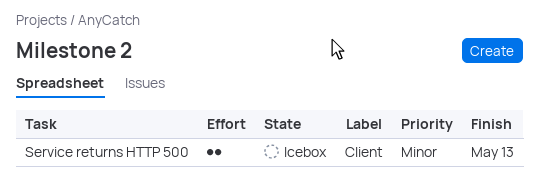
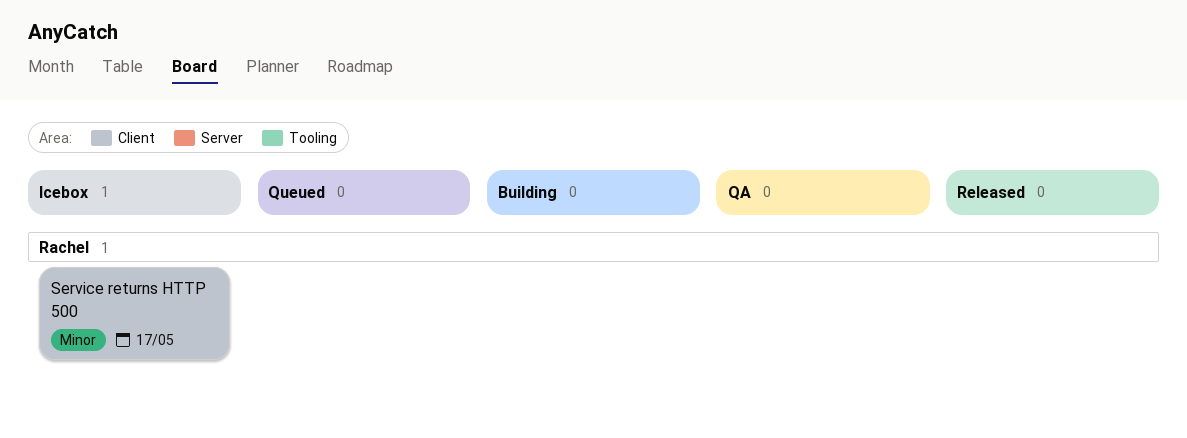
Service returns HTTP 500, due: May 13 -> May 17

